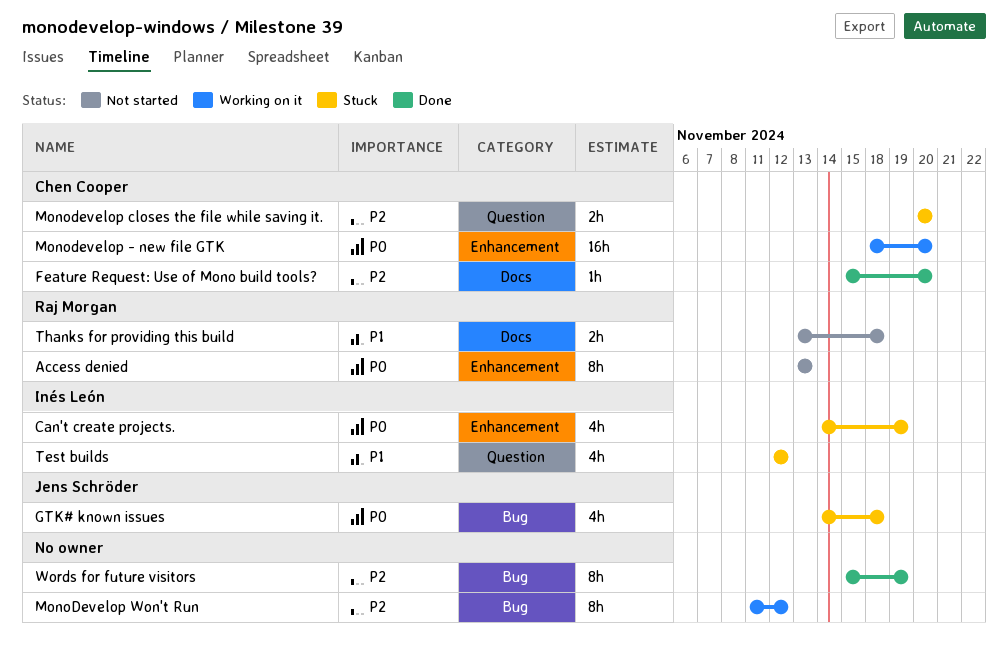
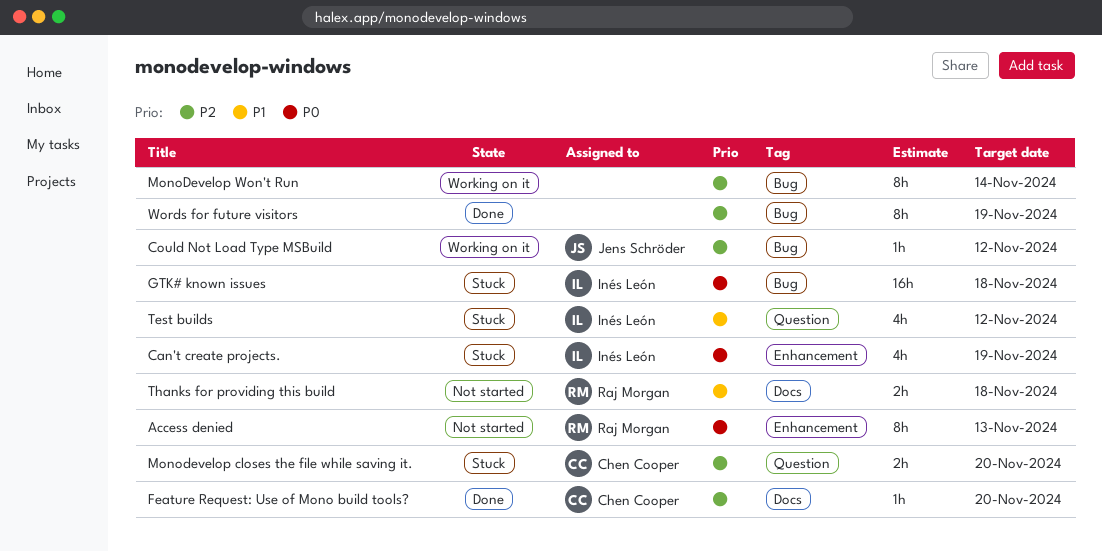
Could Not Load Type MSBuild: none -> present
GTK# known issues, owner: Jens Schröder -> Inés León
GTK# known issues, estimate: 4h -> 16h
Monodevelop - new file GTK: present -> none
MonoDevelop Won't Run, due: Nov 12 -> Nov 14

